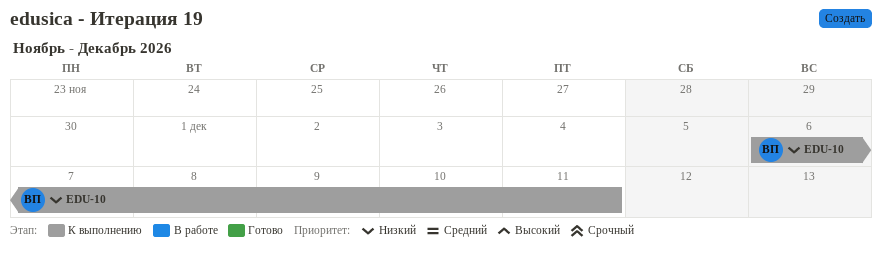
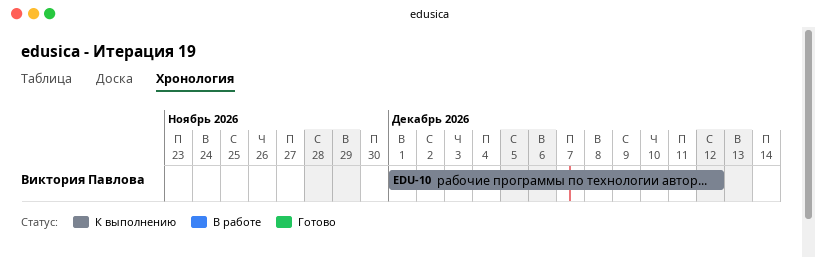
EDU-10, start: Dec 6 -> Dec 1
EDU-10, due: Dec 11 -> Dec 12

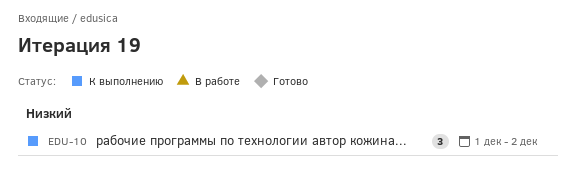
EDU-10, due: Dec 12 -> Dec 2

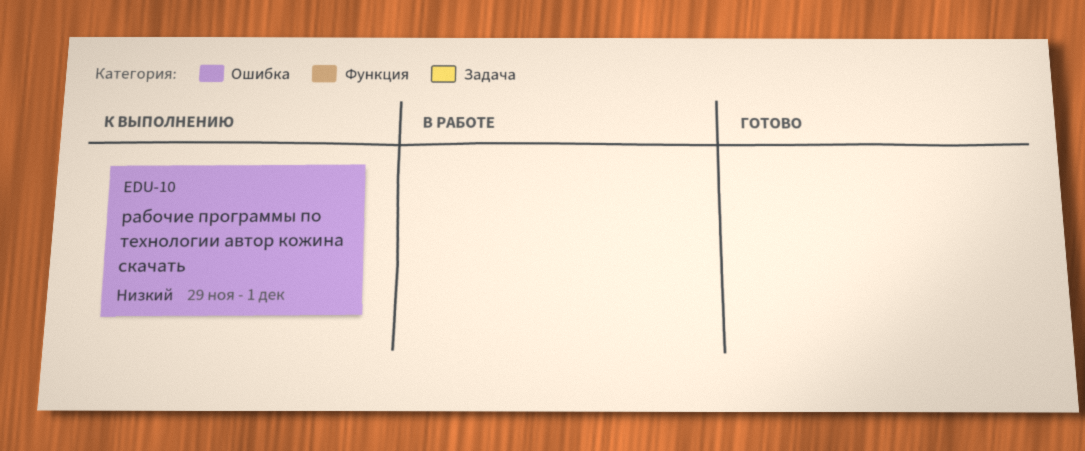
EDU-10, start: Dec 1 -> Nov 29
EDU-10, due: Dec 2 -> Dec 1

